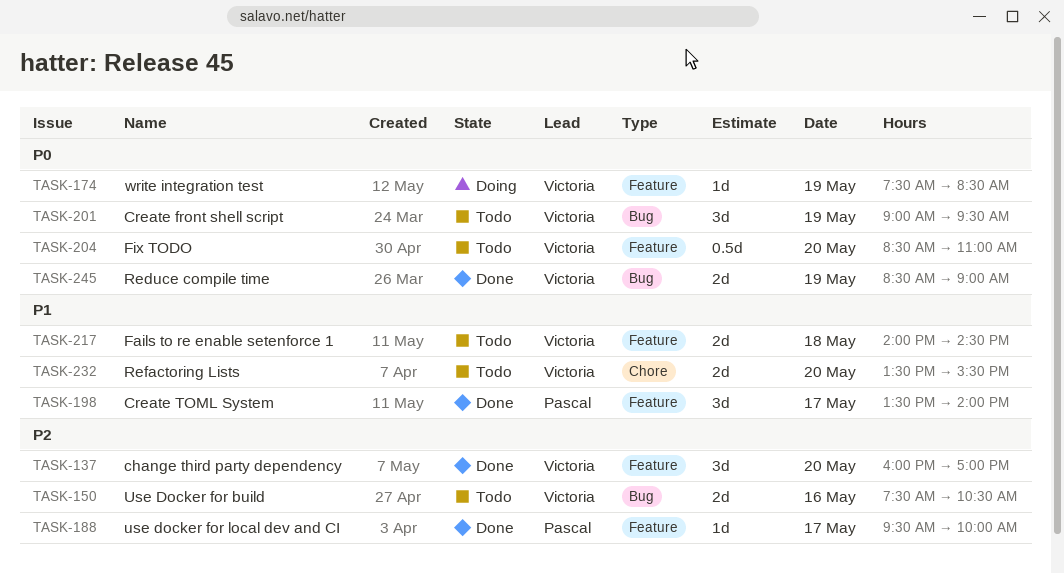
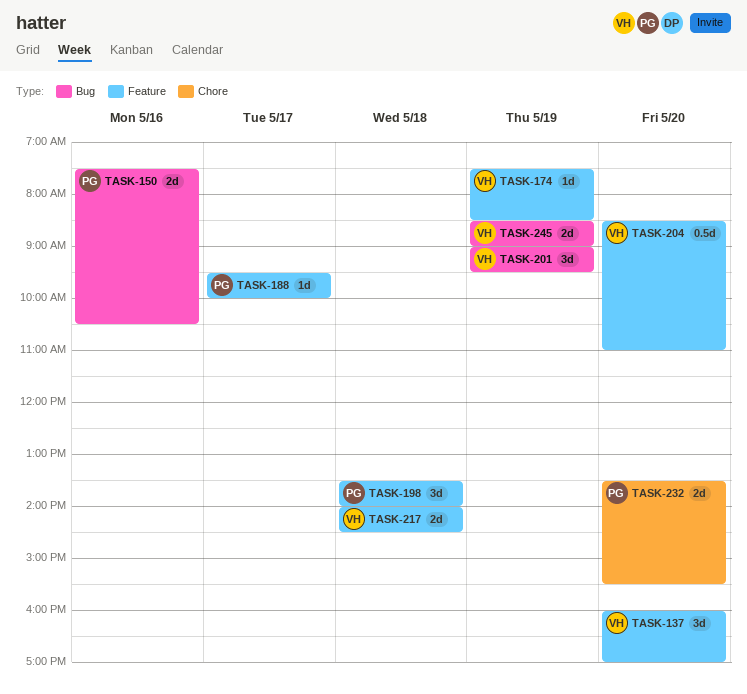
TASK-150, owner: Victoria -> Pascal
TASK-198, day: May 17 -> May 18
TASK-232, owner: Victoria -> Pascal

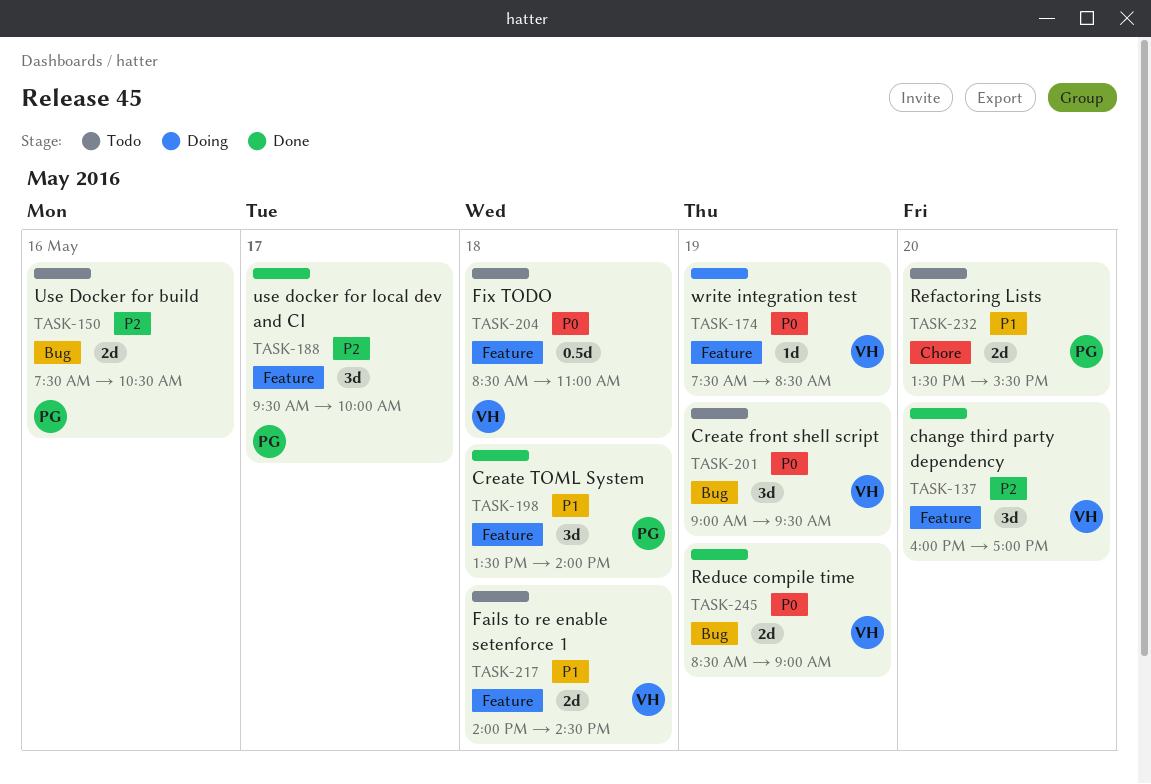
TASK-188, estimate: 1d -> 3d
TASK-204, day: May 20 -> May 18

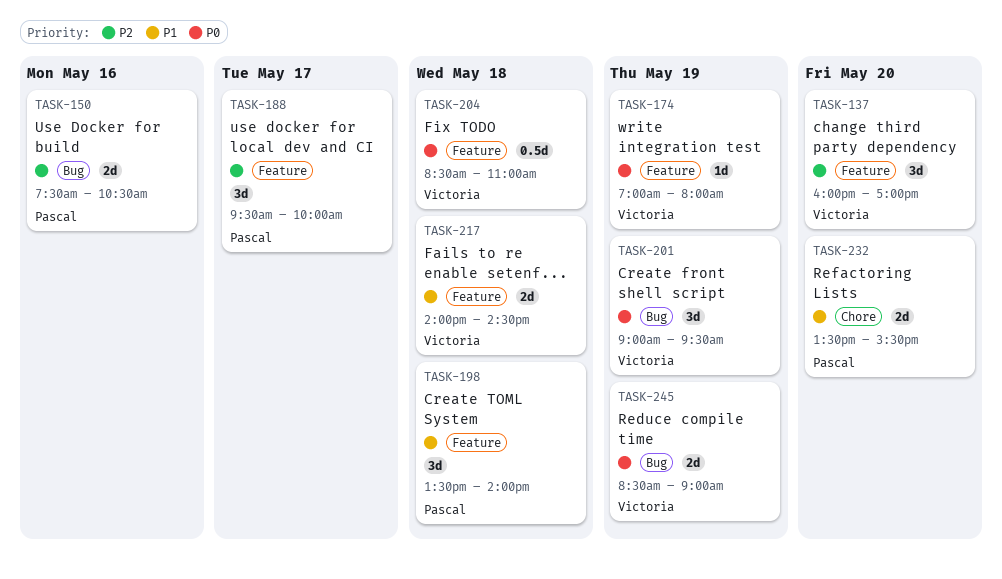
TASK-174, begins: 07:30 -> 07:00
TASK-174, ends: 08:30 -> 08:00

